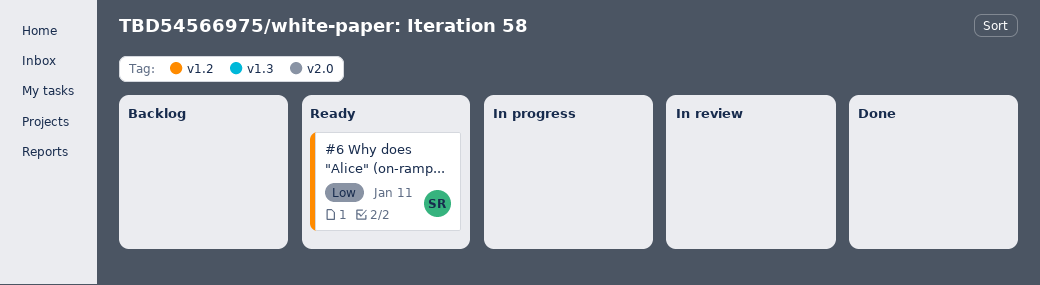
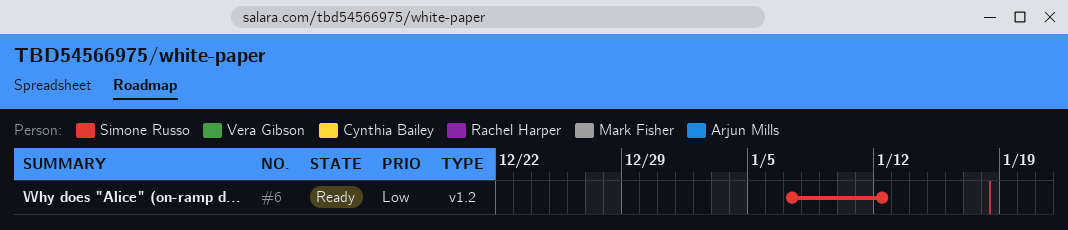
#6, due: Jan 11 -> Jan 12

